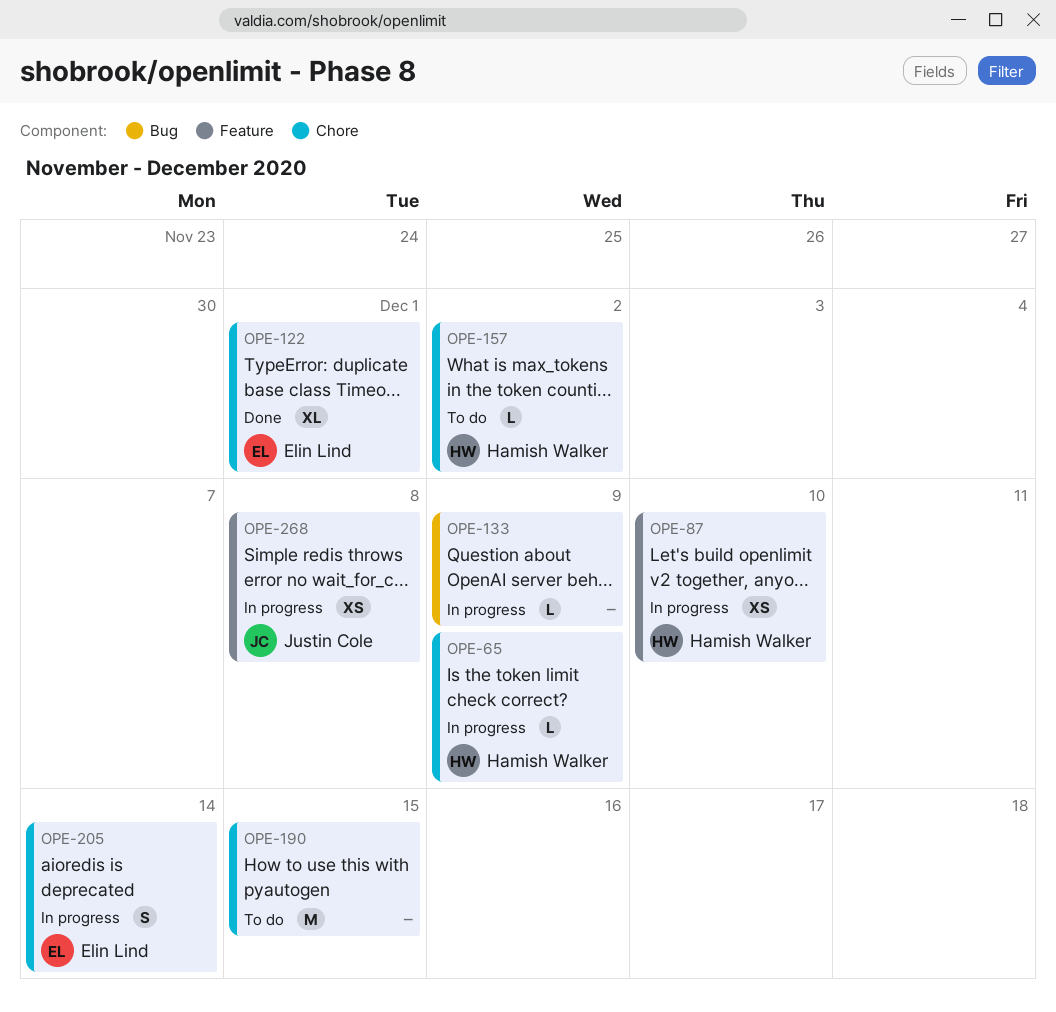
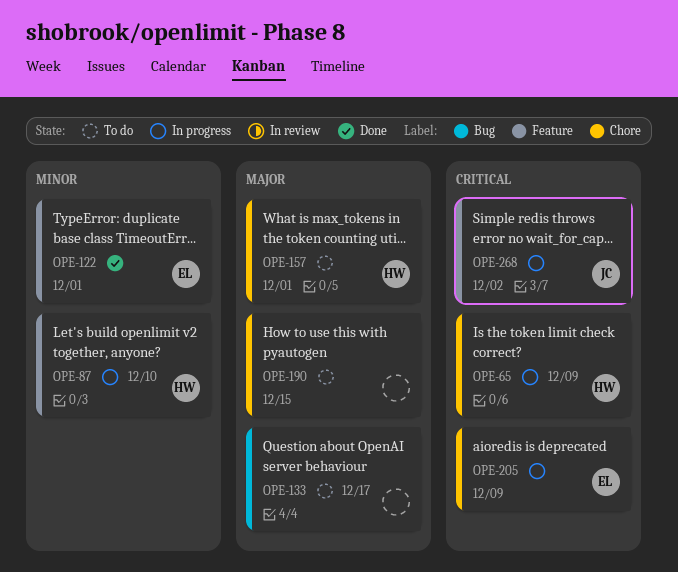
OPE-122, label: Chore -> Feature
OPE-133, status: In progress -> To do
OPE-133, due: Dec 9 -> Dec 17
OPE-157, due: Dec 2 -> Dec 1
OPE-205, due: Dec 14 -> Dec 9
OPE-268, due: Dec 8 -> Dec 2

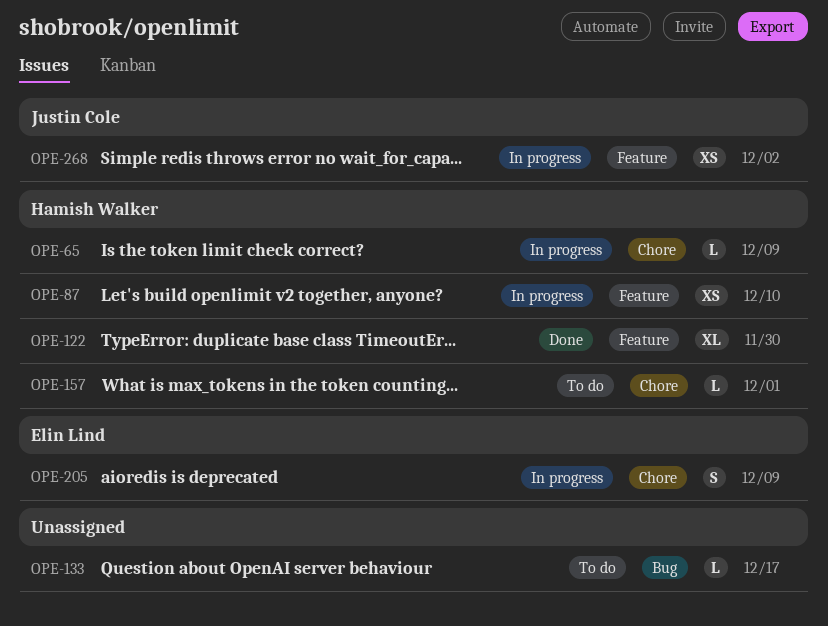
OPE-122, owner: Elin Lind -> Hamish Walker
OPE-122, due: Dec 1 -> Nov 30
OPE-190: present -> none

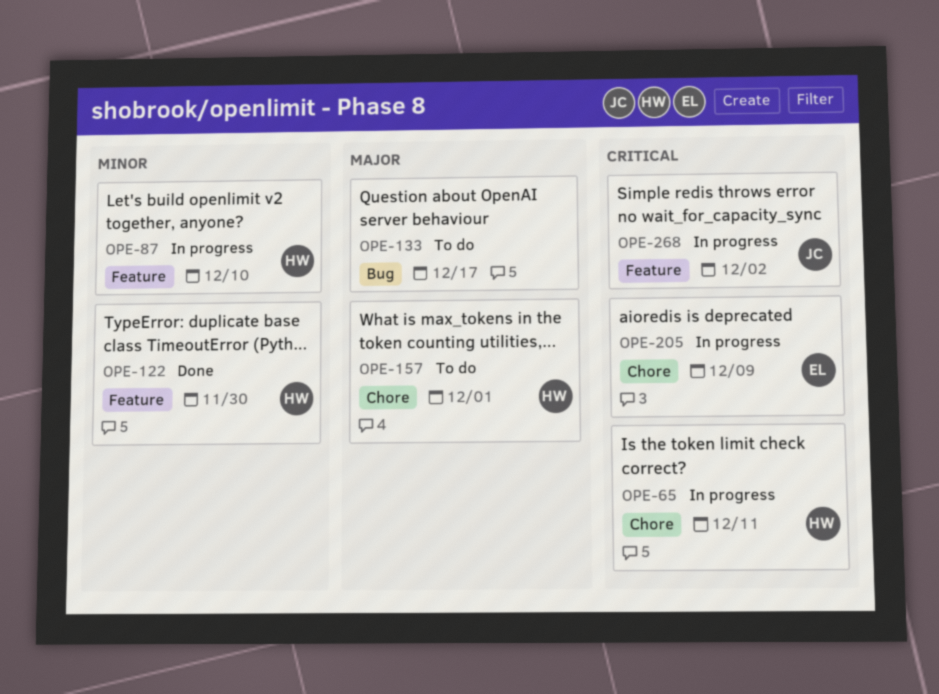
OPE-65, due: Dec 9 -> Dec 11

